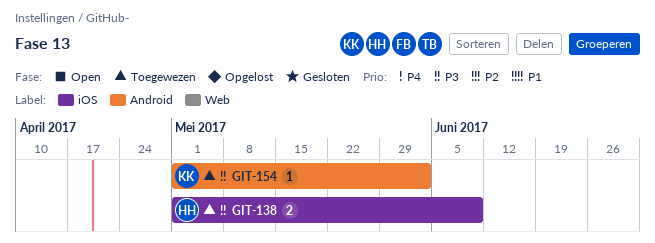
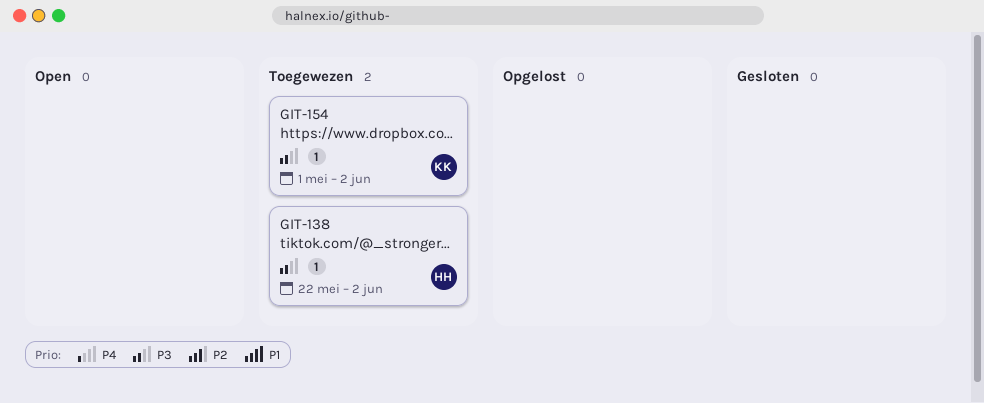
GIT-138, estimate: 2 -> 1
GIT-138, start: May 1 -> May 22
GIT-138, due: Jun 9 -> Jun 2

